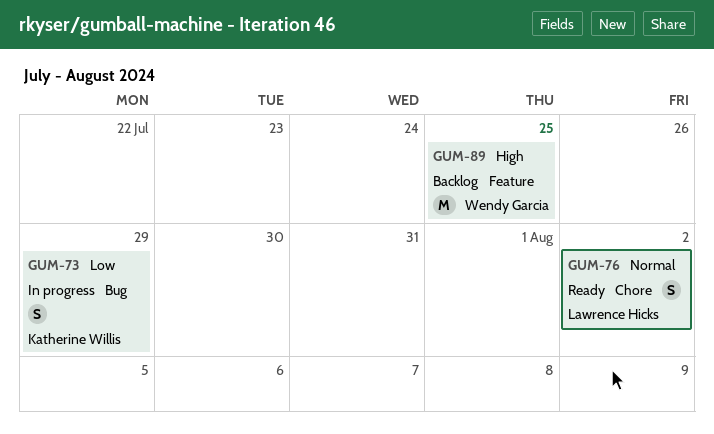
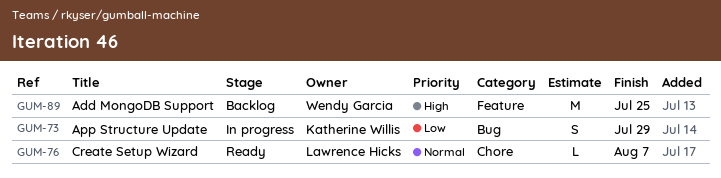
GUM-76, estimate: S -> L
GUM-76, due: Aug 2 -> Aug 7

